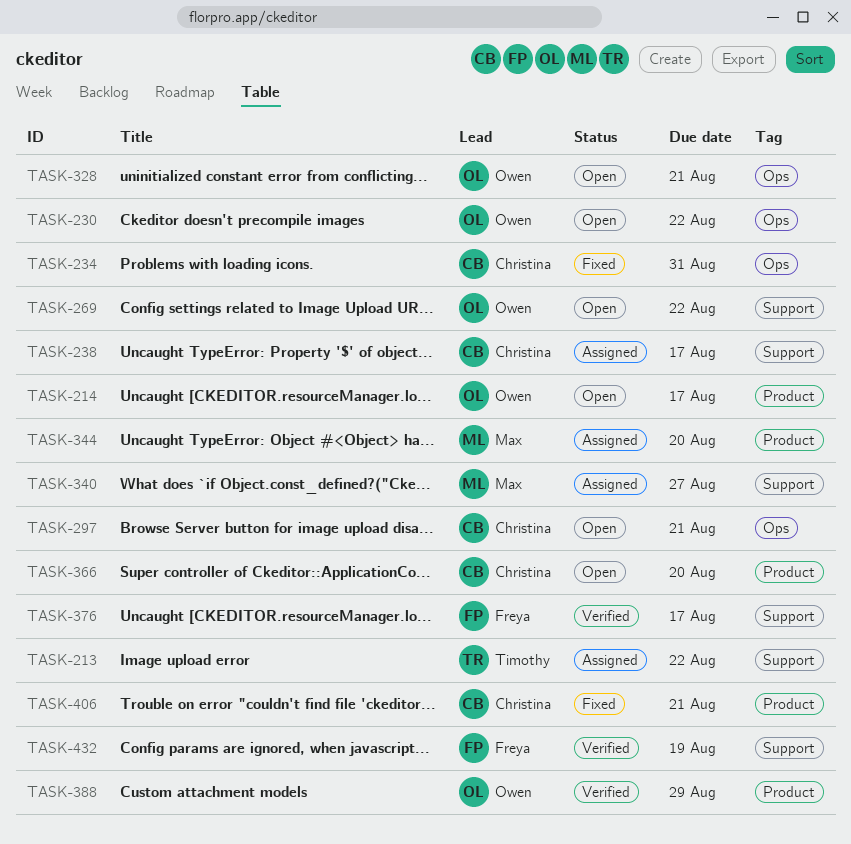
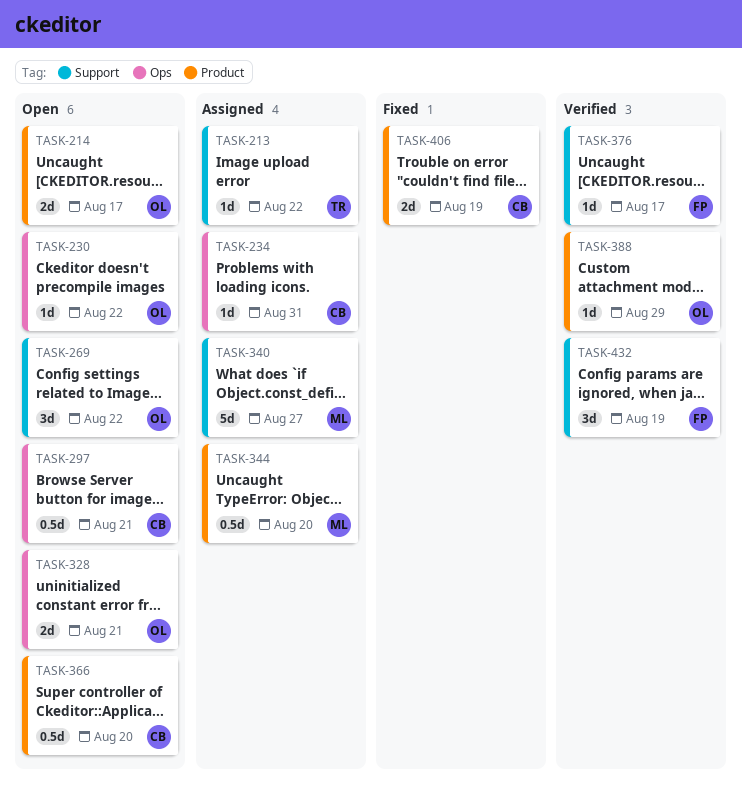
TASK-234, status: Fixed -> Assigned
TASK-238: present -> none
TASK-406, due: Aug 21 -> Aug 19

